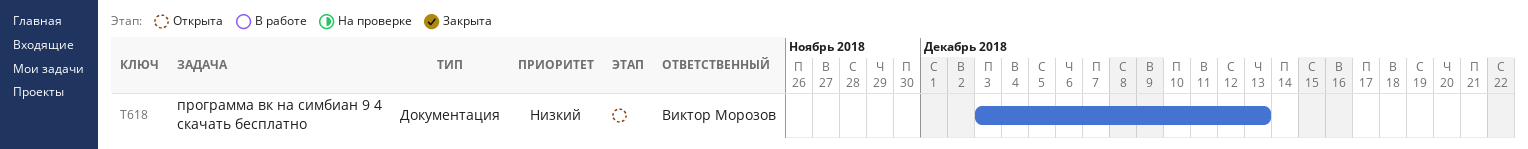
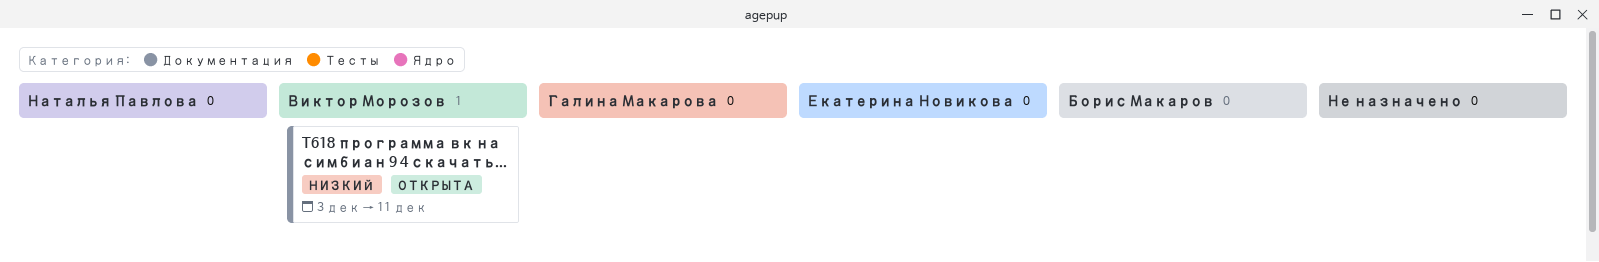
T618, due: Dec 13 -> Dec 11

